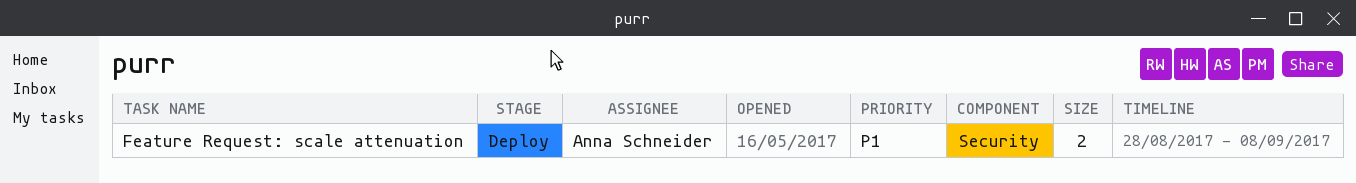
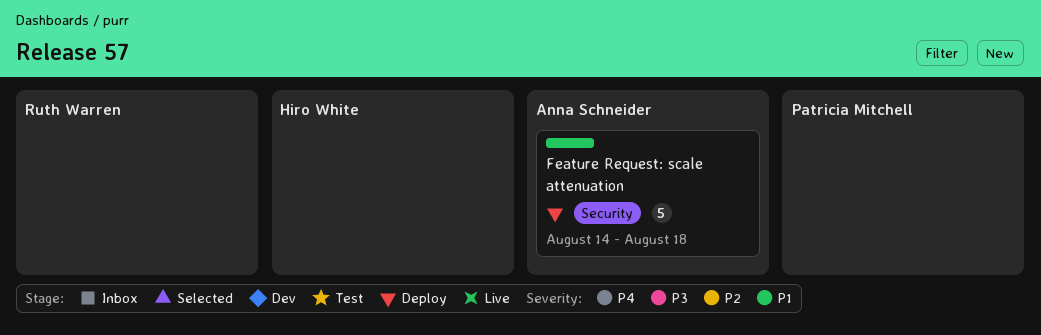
Feature Request: scale attenuation, estimate: 2 -> 5
Feature Request: scale attenuation, start: Aug 28 -> Aug 14
Feature Request: scale attenuation, due: Sep 8 -> Aug 18

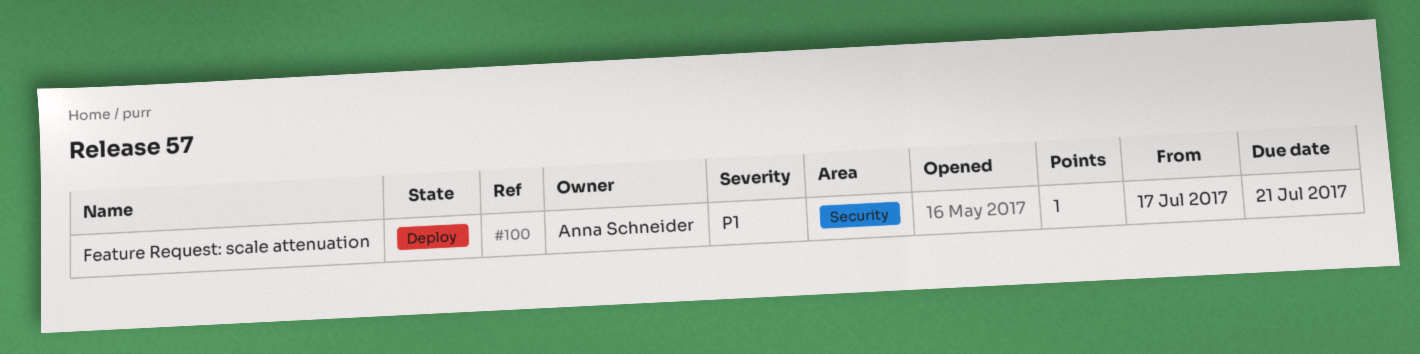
Feature Request: scale attenuation, estimate: 5 -> 1
Feature Request: scale attenuation, start: Aug 14 -> Jul 17
Feature Request: scale attenuation, due: Aug 18 -> Jul 21

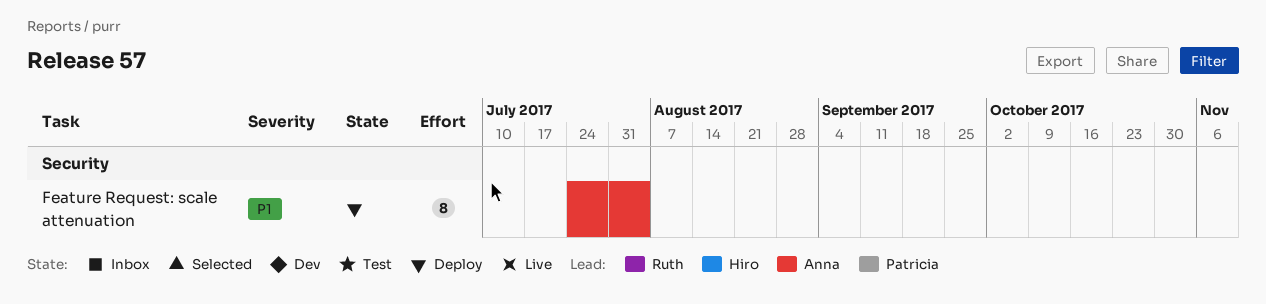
Feature Request: scale attenuation, estimate: 1 -> 8
Feature Request: scale attenuation, start: Jul 17 -> Jul 24
Feature Request: scale attenuation, due: Jul 21 -> Aug 4

